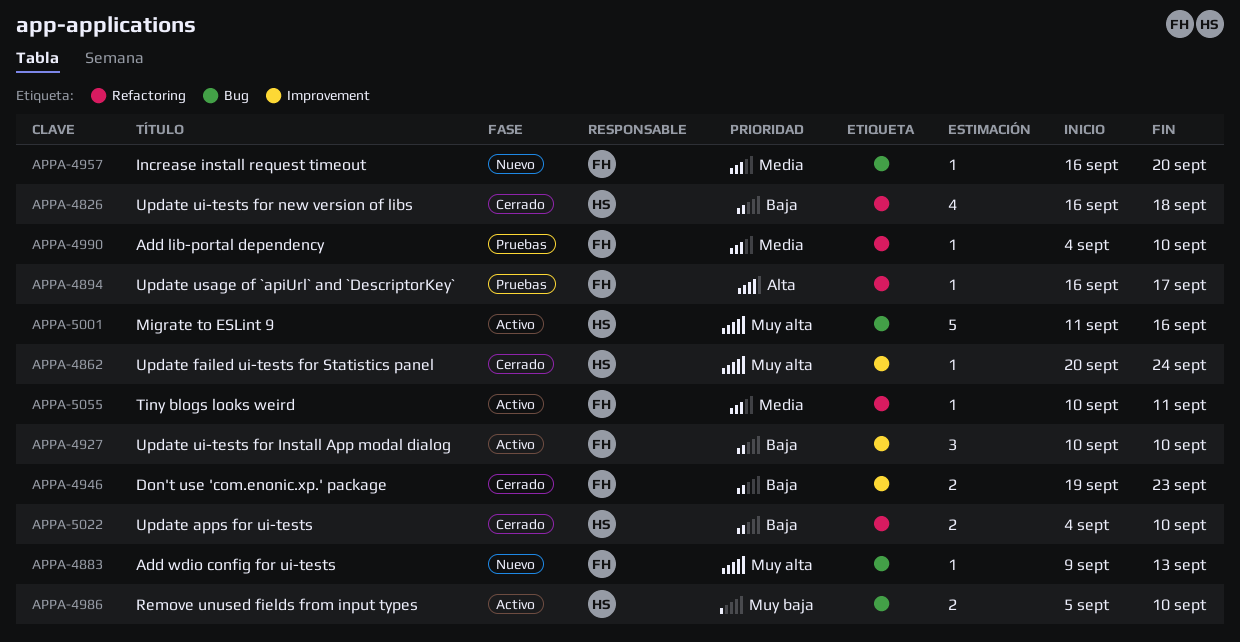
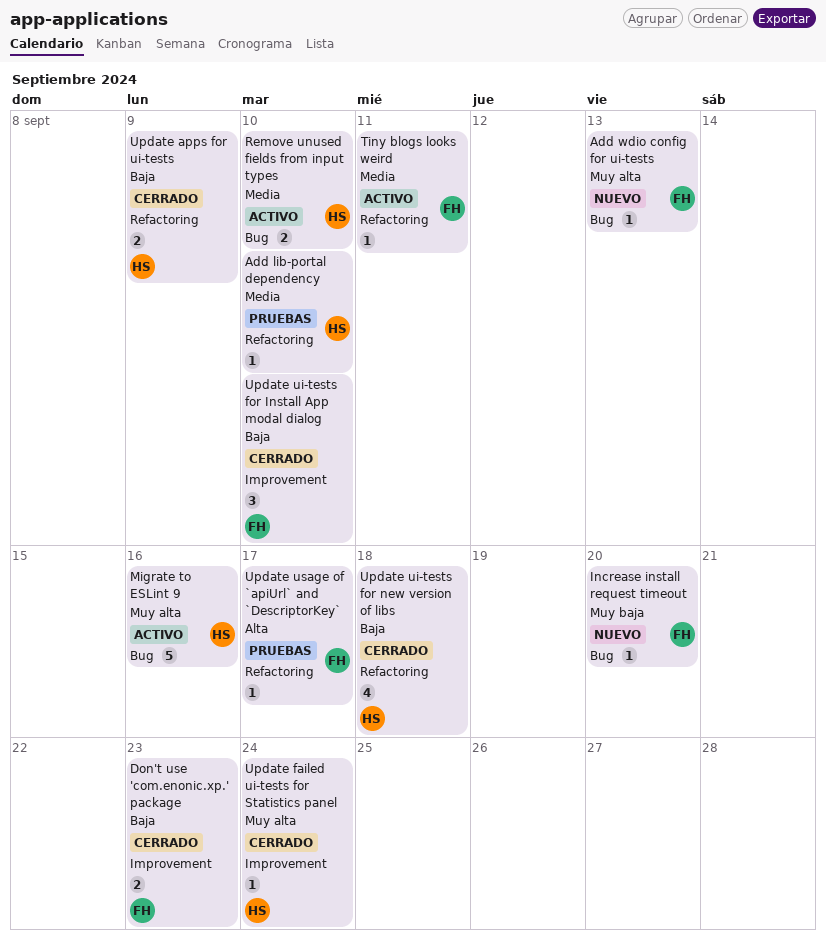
Add lib-portal dependency, owner: FH -> HS
Increase install request timeout, priority: Media -> Muy baja
Remove unused fields from input types, priority: Muy baja -> Media
Update apps for ui-tests, due: Sep 10 -> Sep 9
Update ui-tests for Install App modal dialog, status: Activo -> Cerrado

